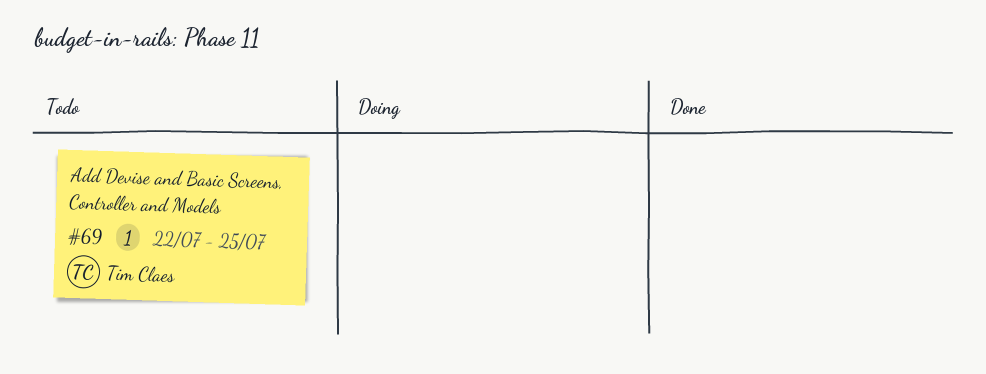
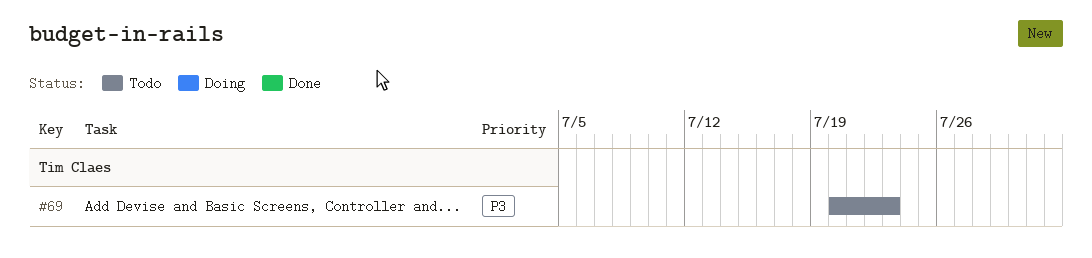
#69, start: Jul 22 -> Jul 20
#69, due: Jul 25 -> Jul 23

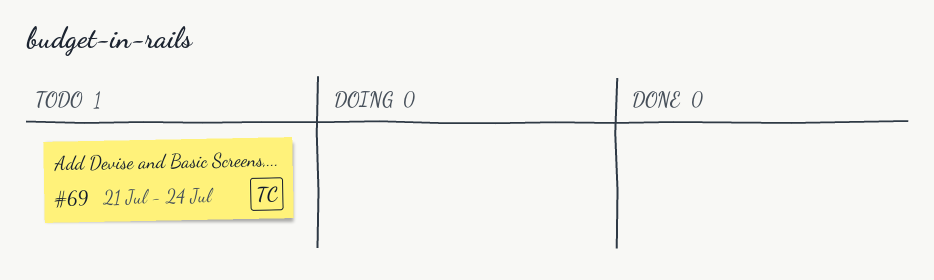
#69, start: Jul 20 -> Jul 21
#69, due: Jul 23 -> Jul 24

